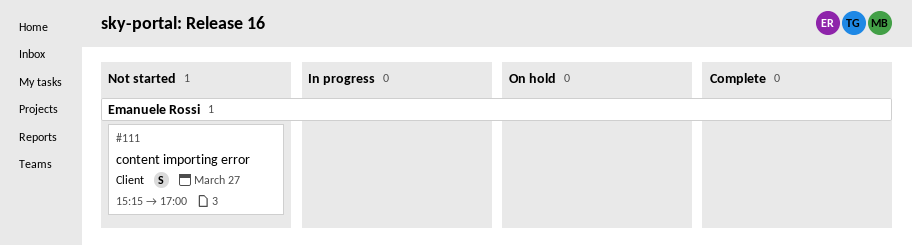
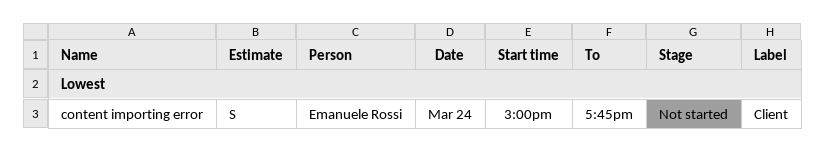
content importing error, day: Mar 27 -> Mar 24
content importing error, begins: 15:15 -> 15:00
content importing error, ends: 17:00 -> 17:45

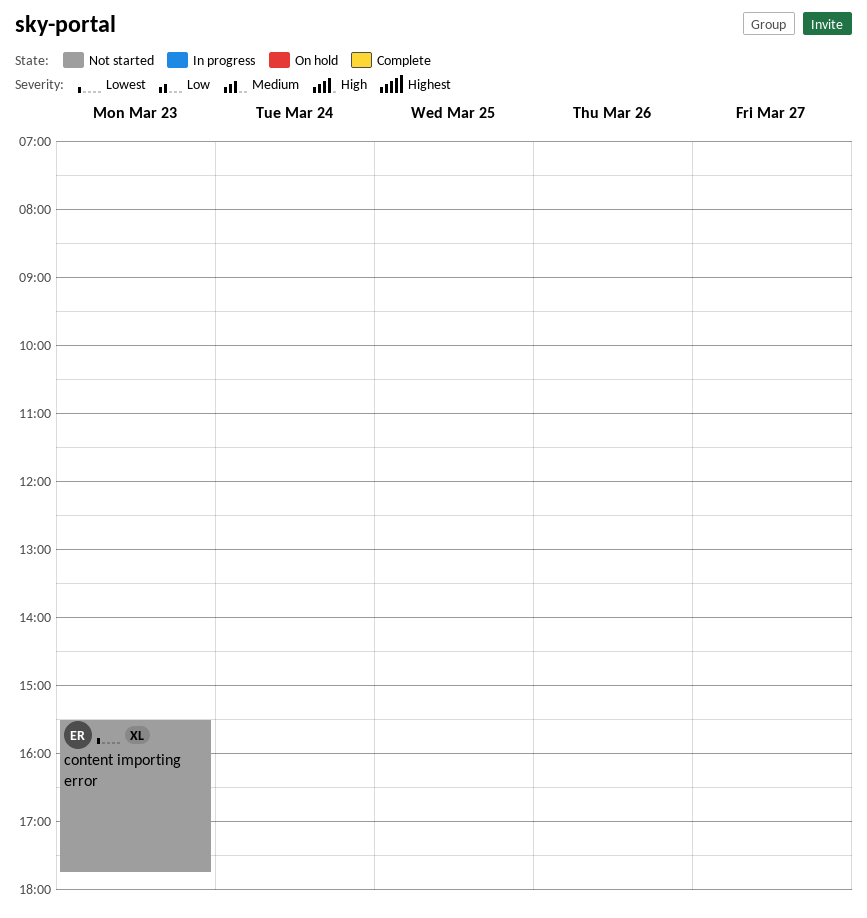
content importing error, estimate: S -> XL
content importing error, day: Mar 24 -> Mar 23
content importing error, begins: 15:00 -> 15:30

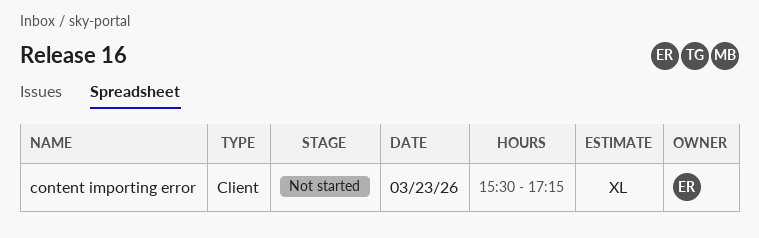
content importing error, ends: 17:45 -> 17:15

